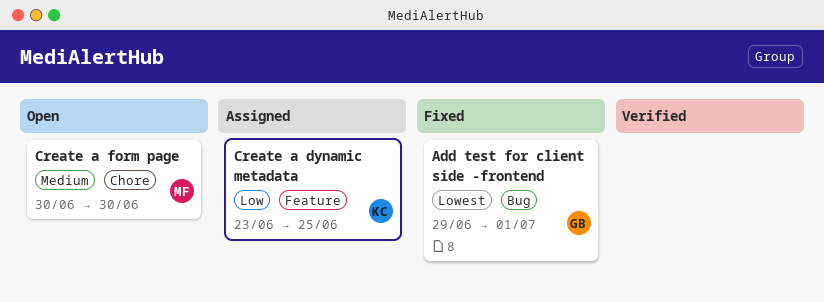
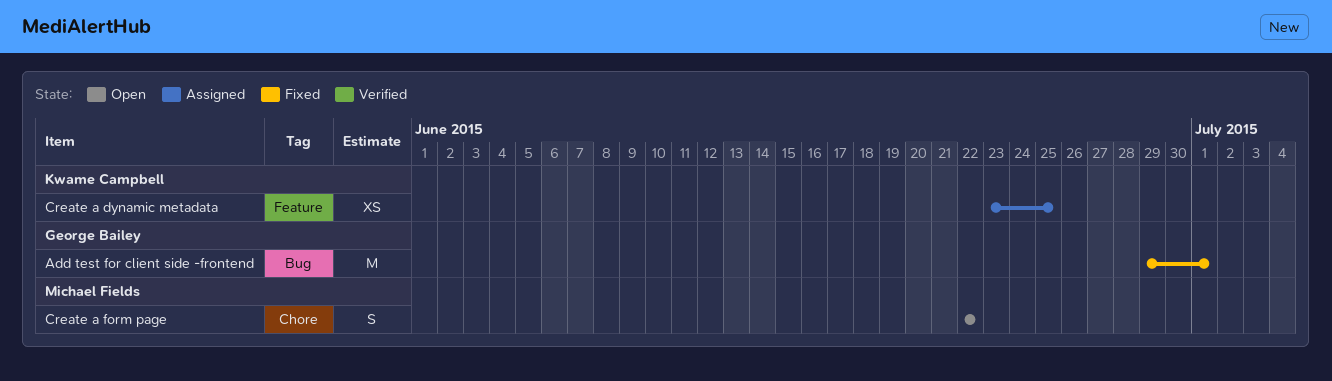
Create a form page, start: Jun 30 -> Jun 22
Create a form page, due: Jun 30 -> Jun 22

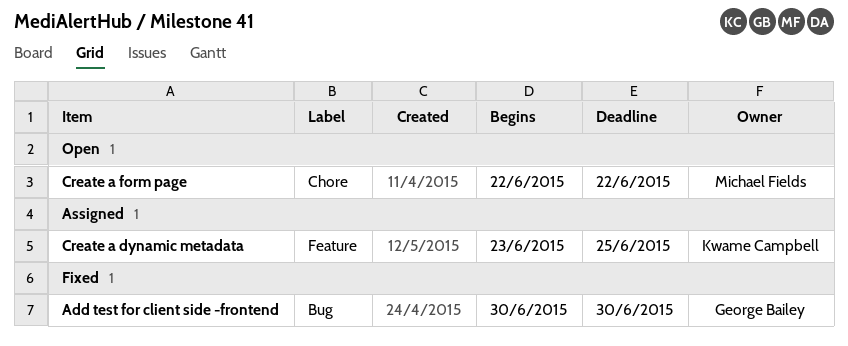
Add test for client side -frontend, start: Jun 29 -> Jun 30
Add test for client side -frontend, due: Jul 1 -> Jun 30

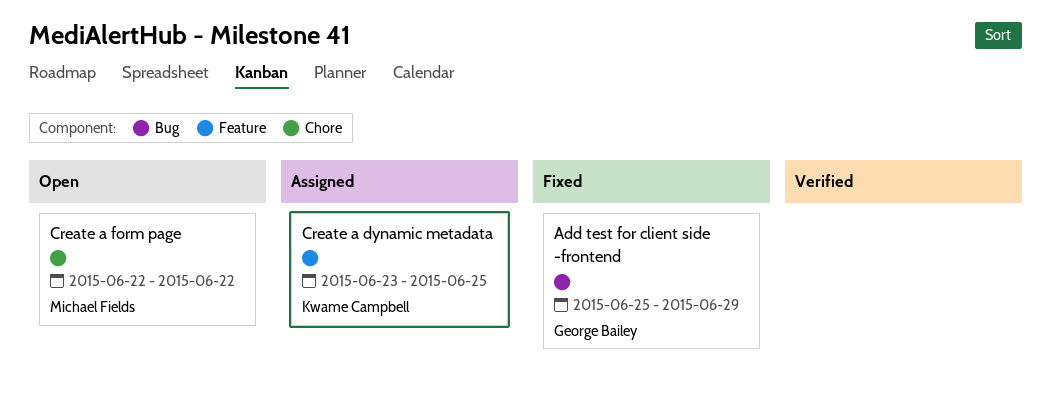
Add test for client side -frontend, start: Jun 30 -> Jun 25
Add test for client side -frontend, due: Jun 30 -> Jun 29

